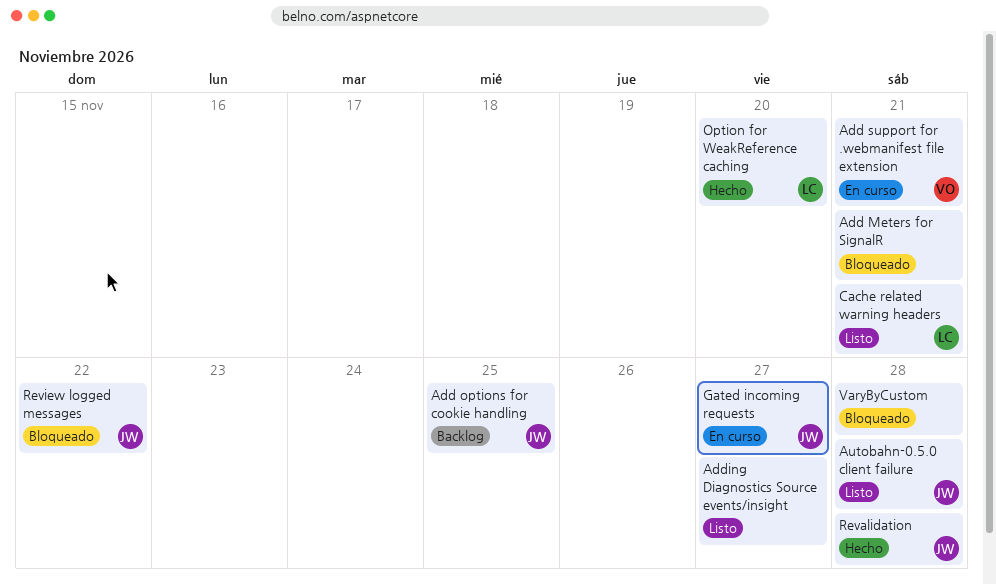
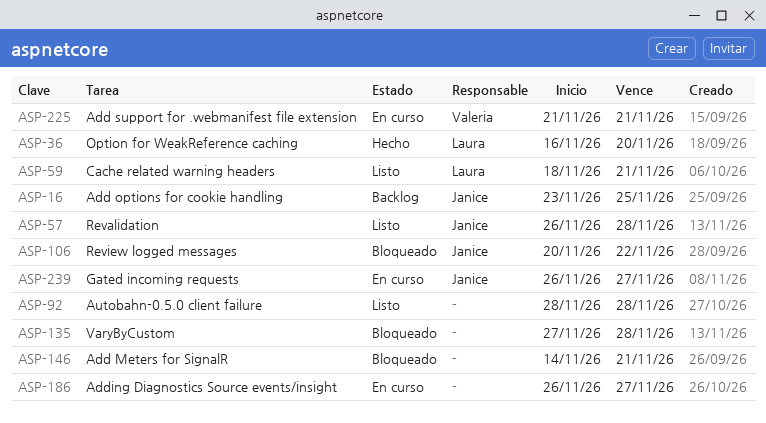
Adding Diagnostics Source events/insight, status: Listo -> En curso
Autobahn-0.5.0 client failure, owner: Janice -> none
Revalidation, status: Hecho -> Listo

